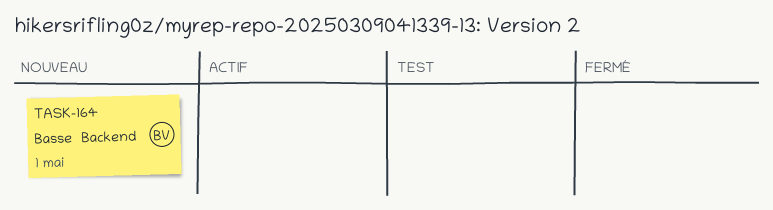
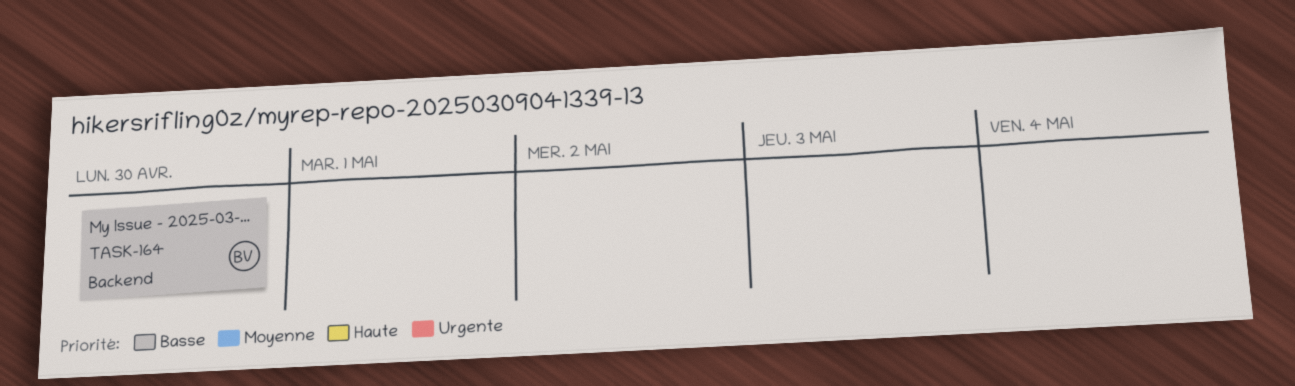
TASK-164, due: May 1 -> Apr 30

